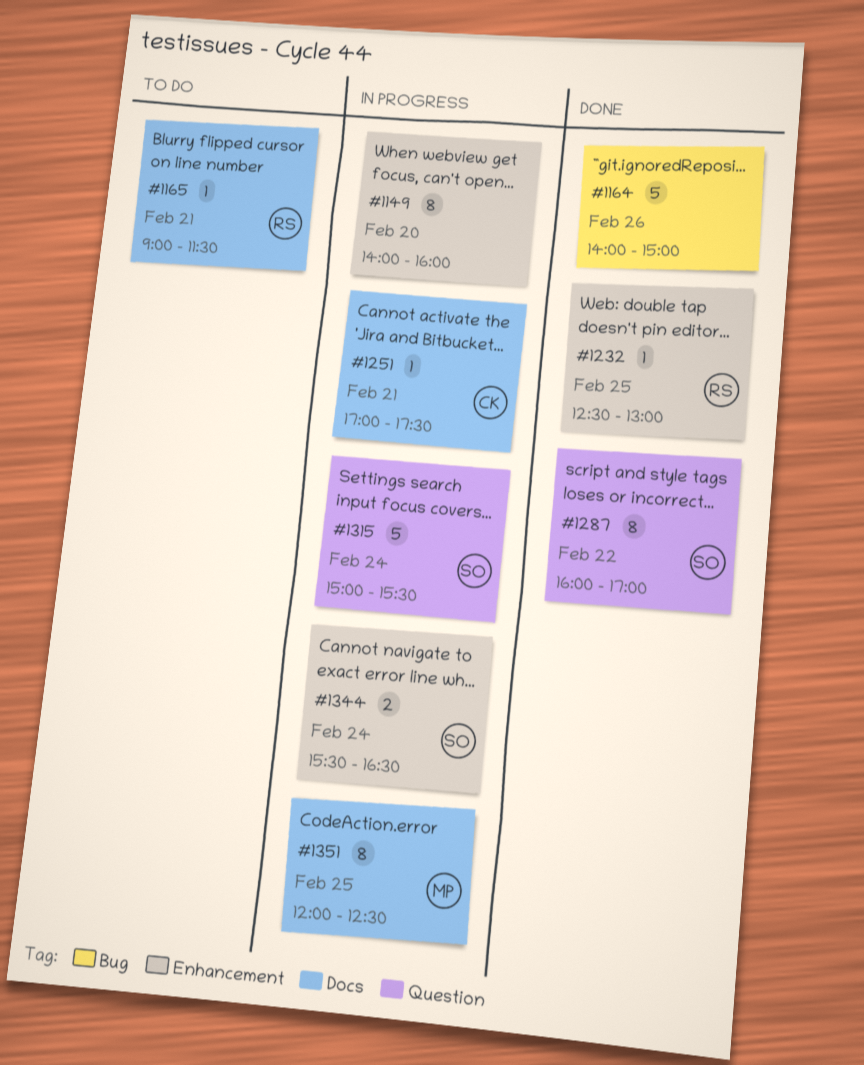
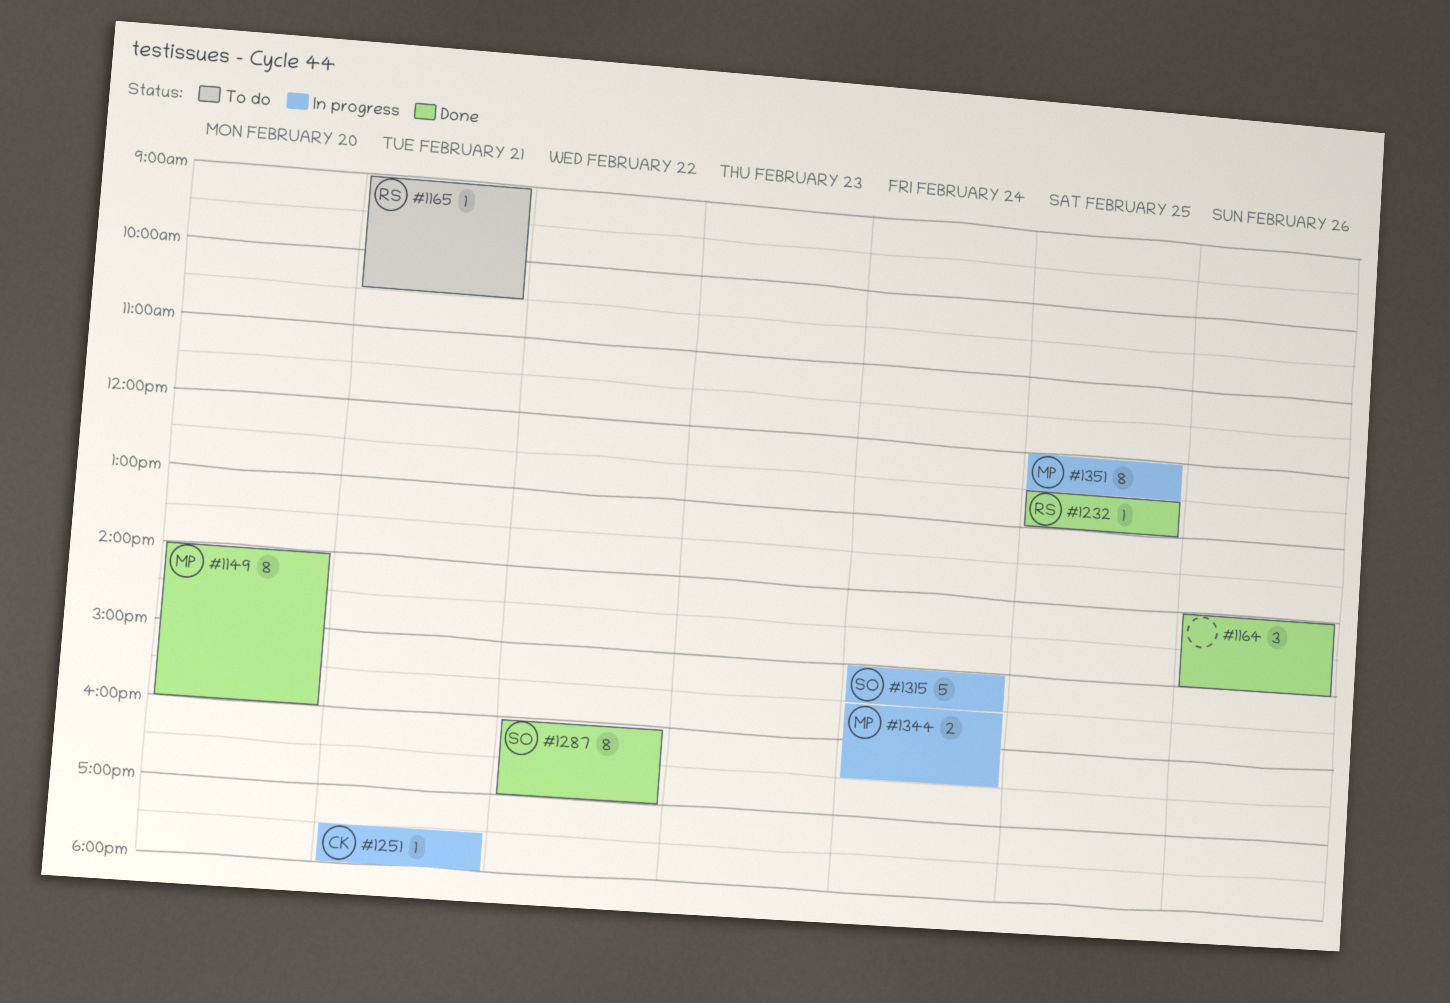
#1149, status: In progress -> Done
#1149, owner: none -> MP
#1164, estimate: 5 -> 3
#1165, ends: 11:30 -> 10:30
#1251, begins: 17:00 -> 17:30
#1251, ends: 17:30 -> 18:00
#1344, owner: SO -> MP

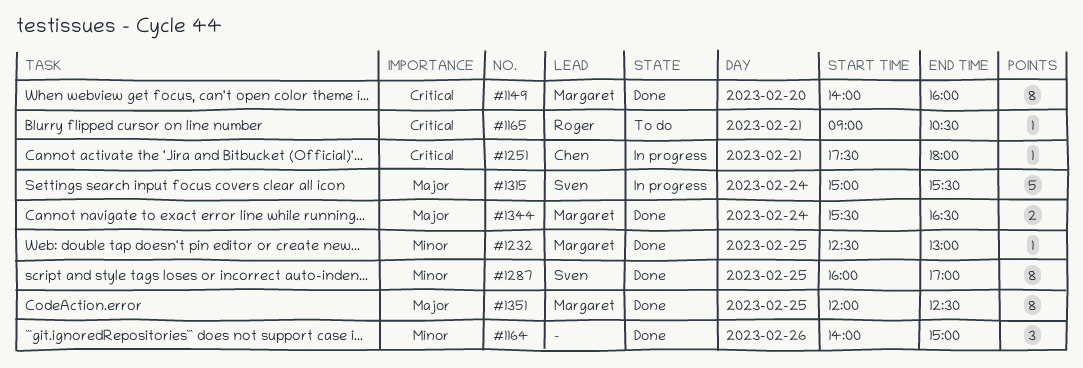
#1232, owner: Roger -> Margaret
#1287, day: Feb 22 -> Feb 25
#1344, status: In progress -> Done
#1351, status: In progress -> Done

